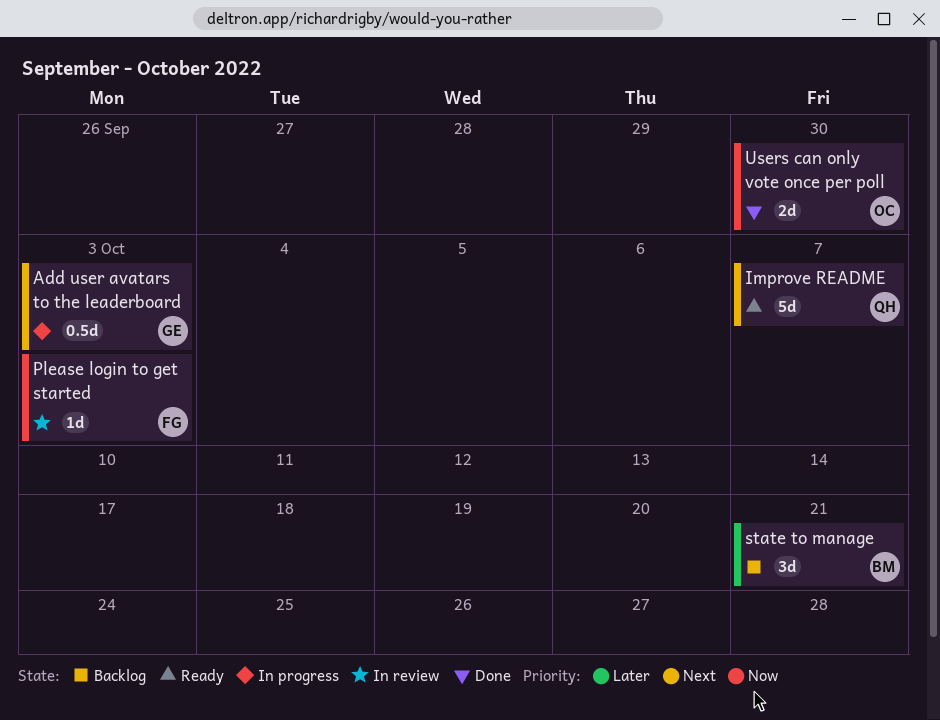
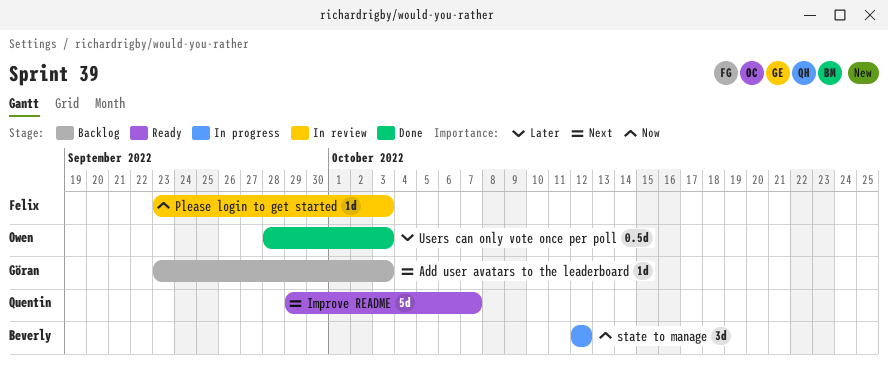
Add user avatars to the leaderboard, status: In progress -> Backlog
Add user avatars to the leaderboard, estimate: 0.5d -> 1d
state to manage, status: Backlog -> In progress
state to manage, priority: Later -> Now
state to manage, due: Oct 21 -> Oct 12
Users can only vote once per poll, priority: Now -> Later
Users can only vote once per poll, estimate: 2d -> 0.5d
Users can only vote once per poll, due: Sep 30 -> Oct 3

